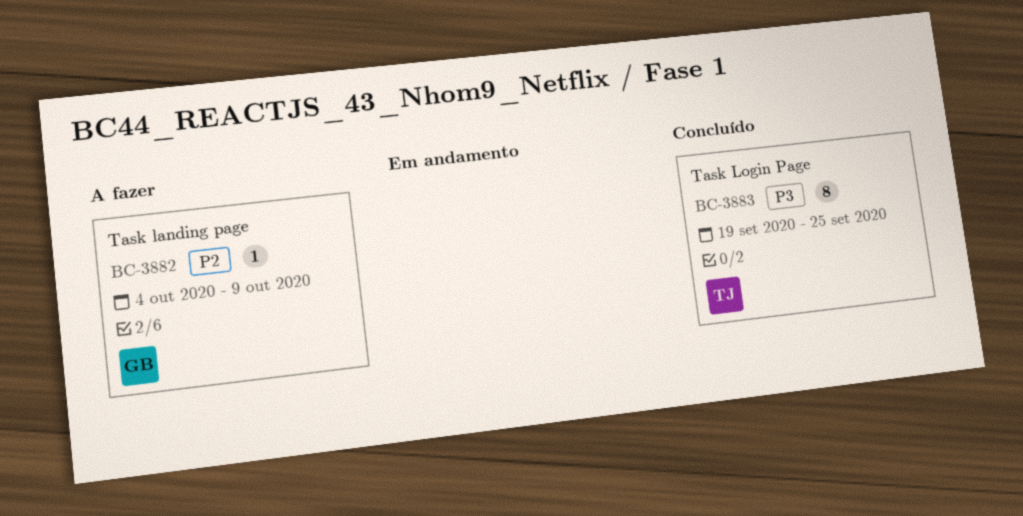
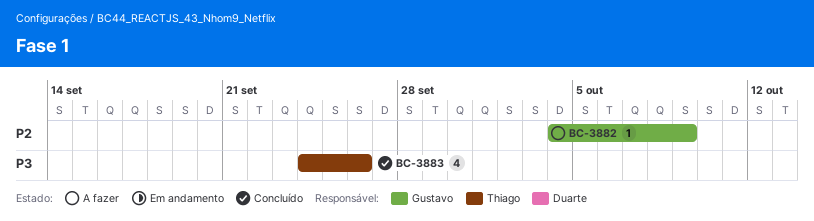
BC-3883, estimate: 8 -> 4
BC-3883, start: Sep 19 -> Sep 24
BC-3883, due: Sep 25 -> Sep 26

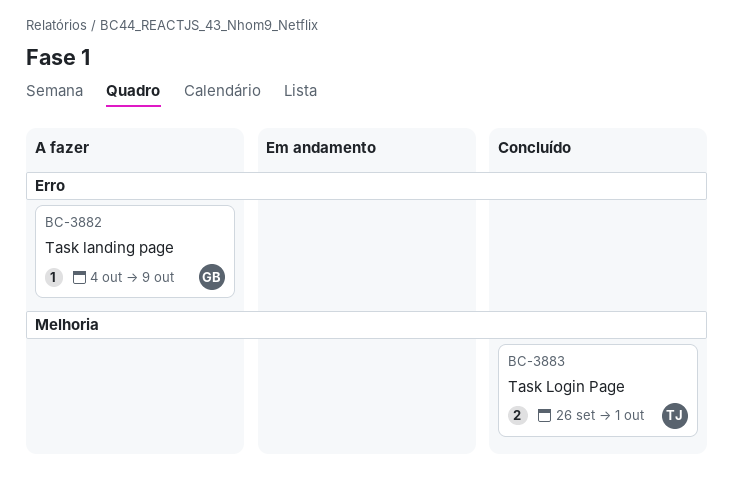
BC-3883, estimate: 4 -> 2
BC-3883, start: Sep 24 -> Sep 26
BC-3883, due: Sep 26 -> Oct 1

